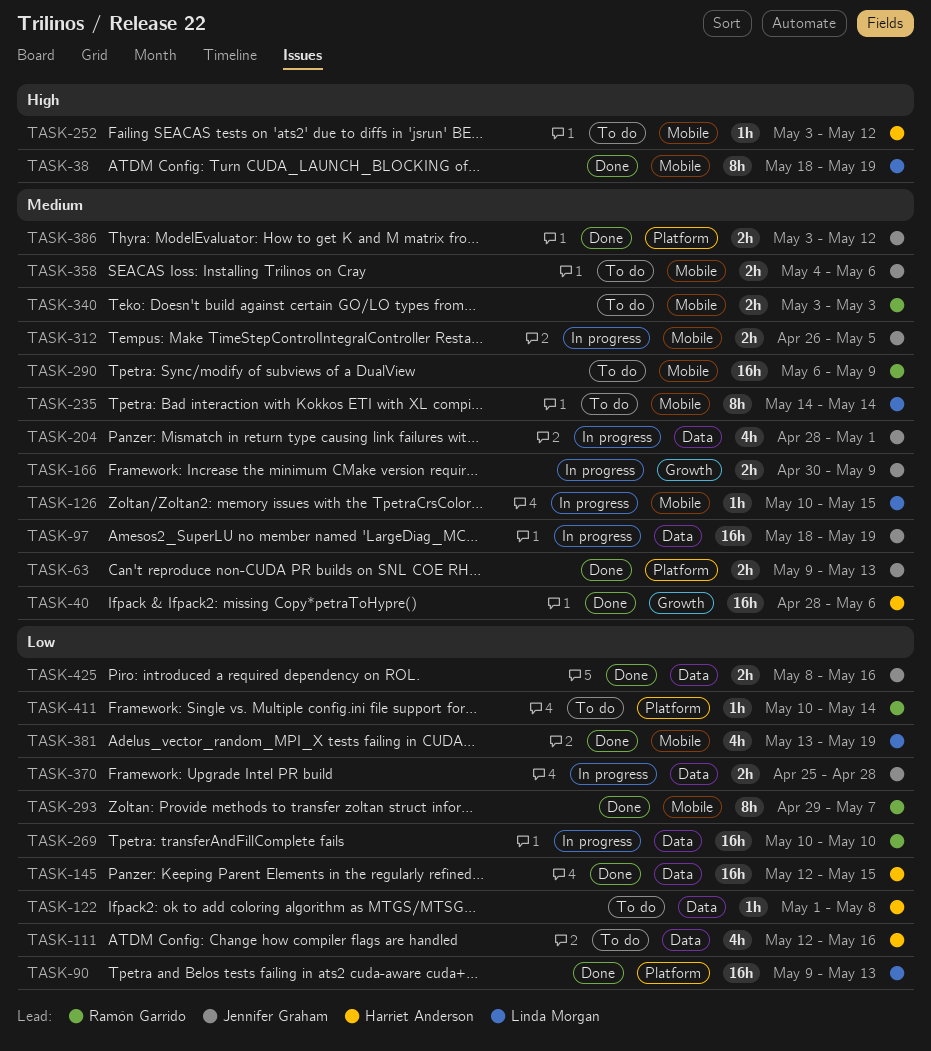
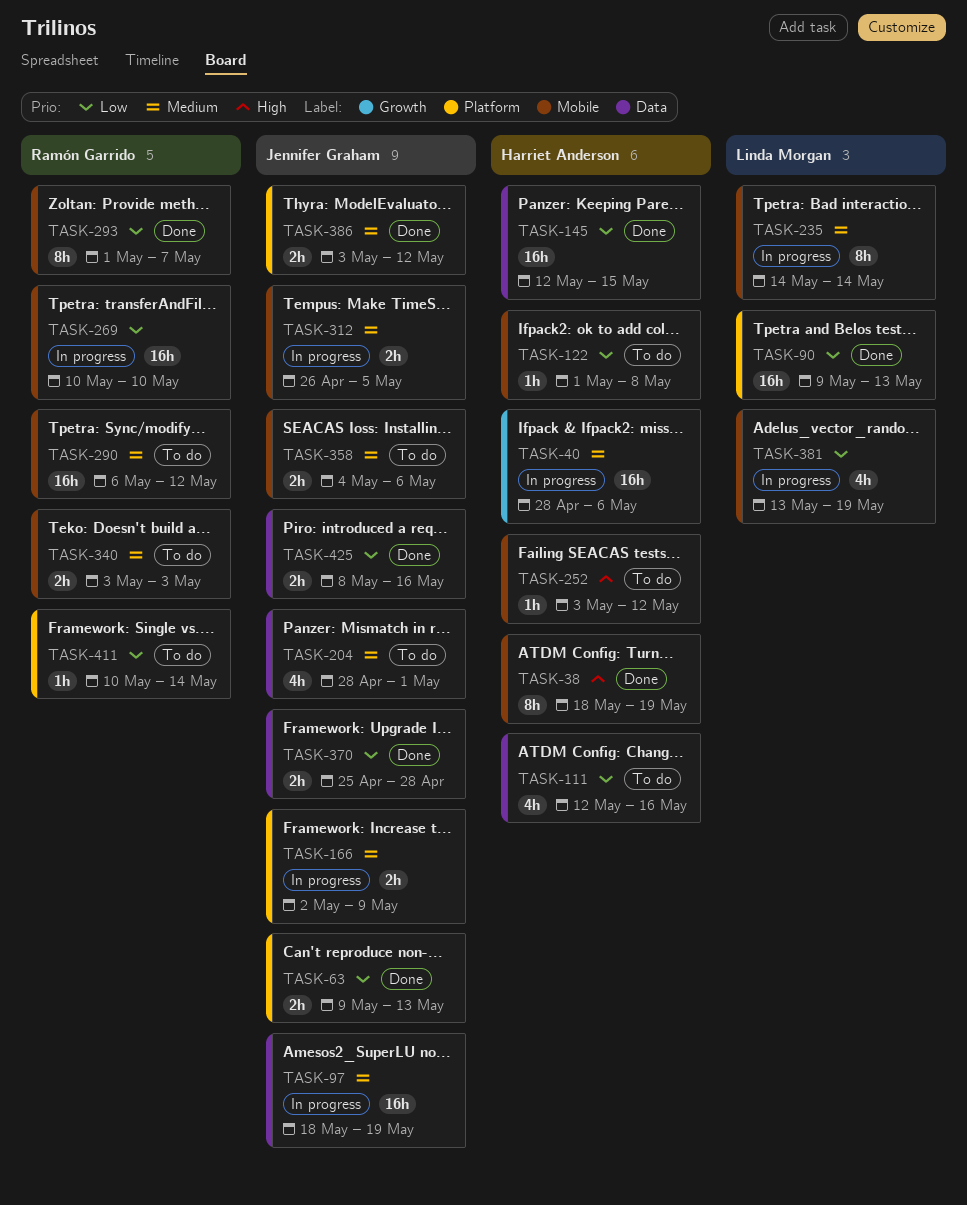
TASK-38, owner: Linda Morgan -> Harriet Anderson
TASK-40, status: Done -> In progress
TASK-63, priority: Medium -> Low
TASK-122, label: Data -> Mobile
TASK-126: present -> none
TASK-166, label: Growth -> Platform
TASK-166, start: Apr 30 -> May 2
TASK-204, status: In progress -> To do
TASK-235, status: To do -> In progress
TASK-269, label: Data -> Mobile
TASK-290, due: May 9 -> May 12
TASK-293, start: Apr 29 -> May 1
TASK-370, status: In progress -> Done
TASK-381, status: Done -> In progress

